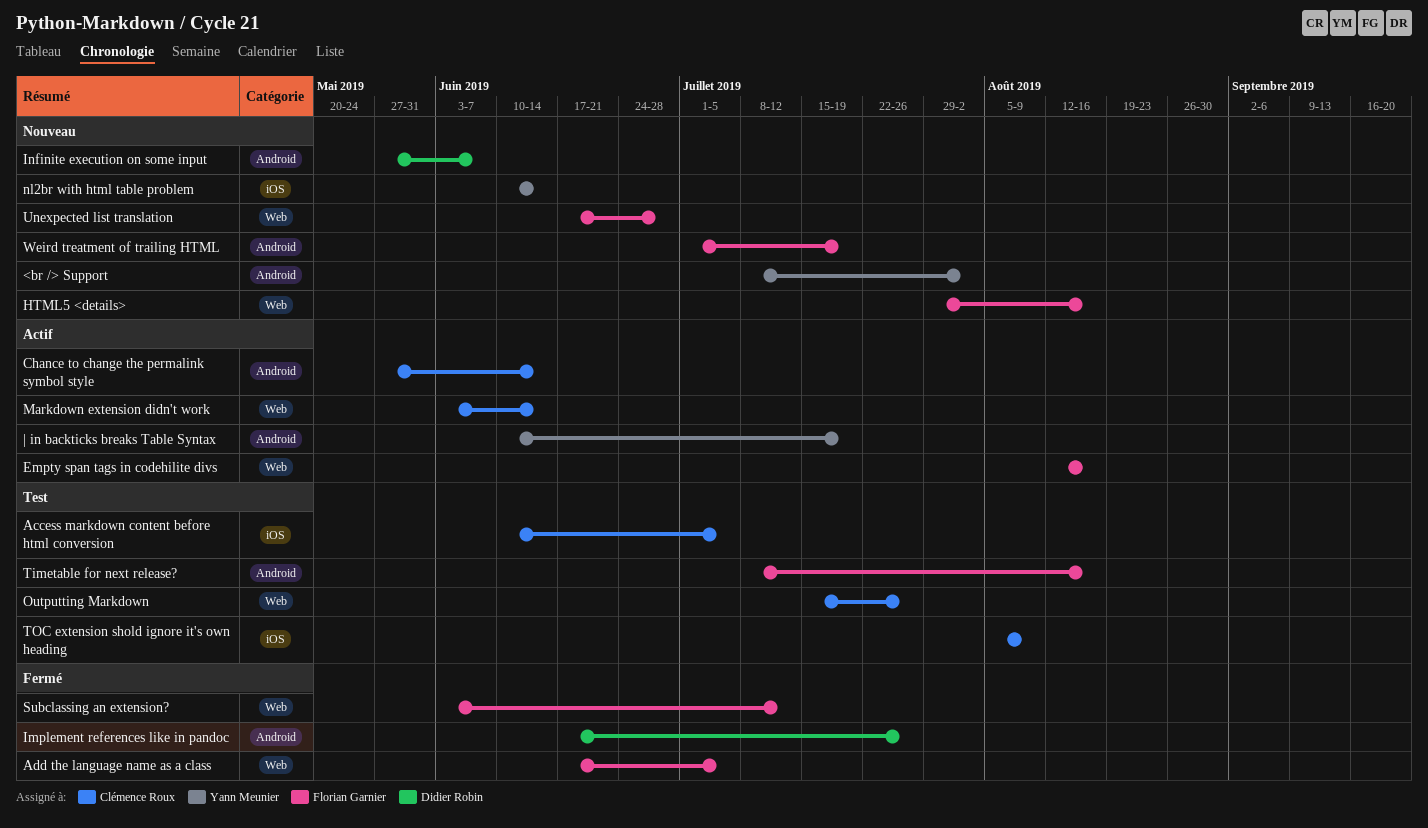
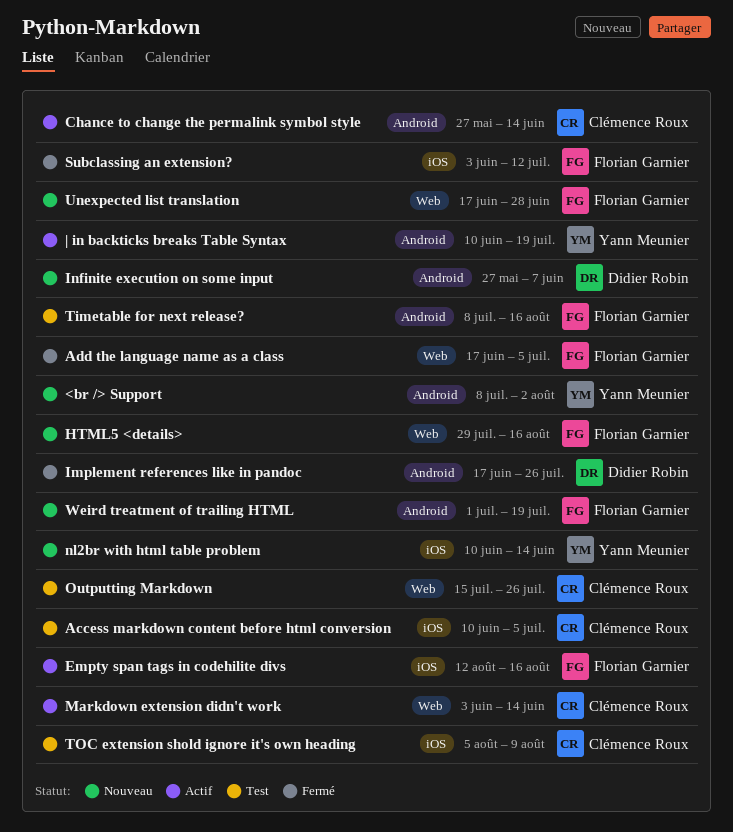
Empty span tags in codehilite divs, label: Web -> iOS
Subclassing an extension?, label: Web -> iOS

